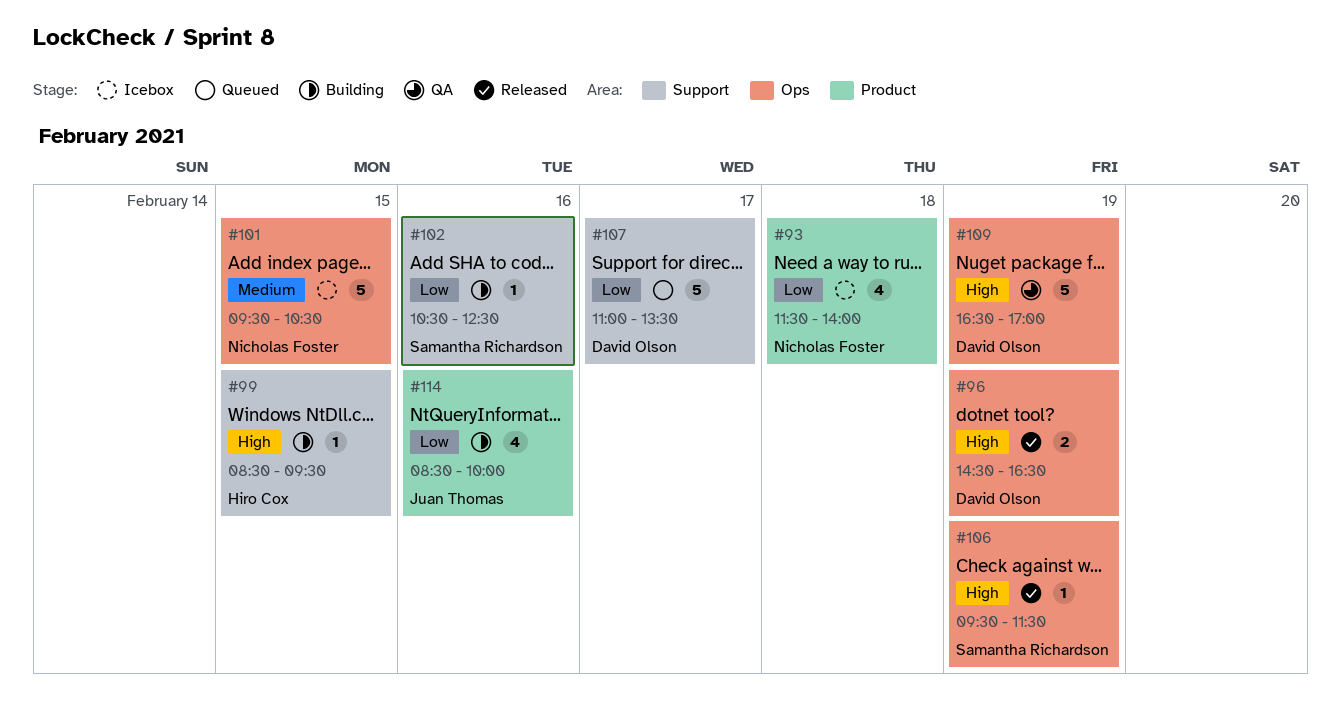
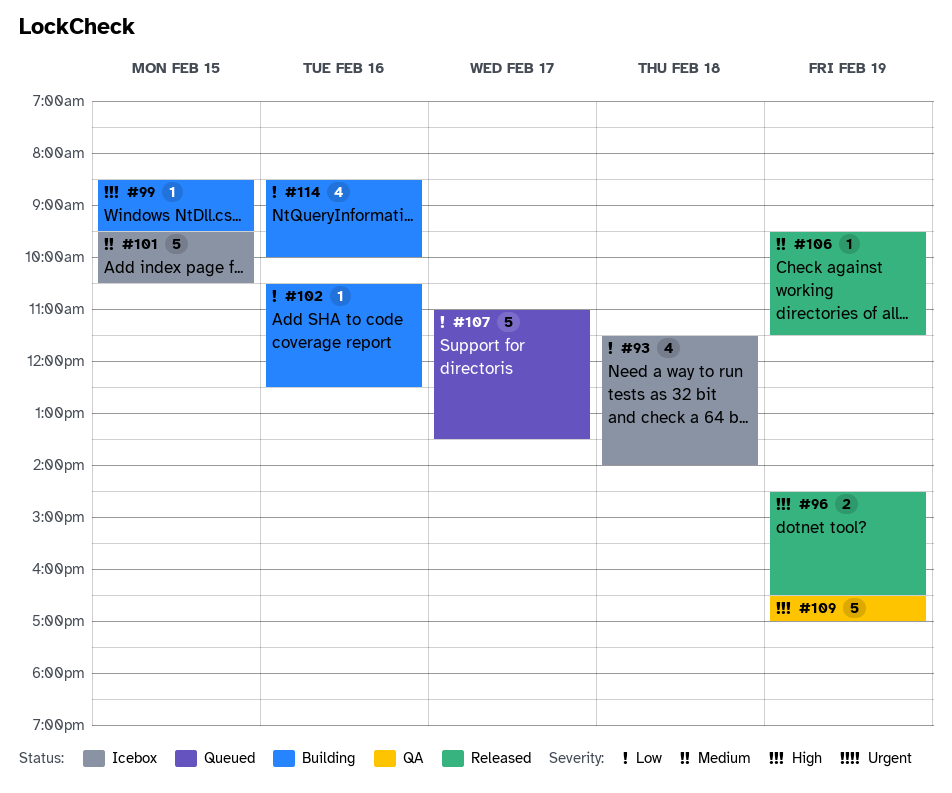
#106, priority: High -> Medium

